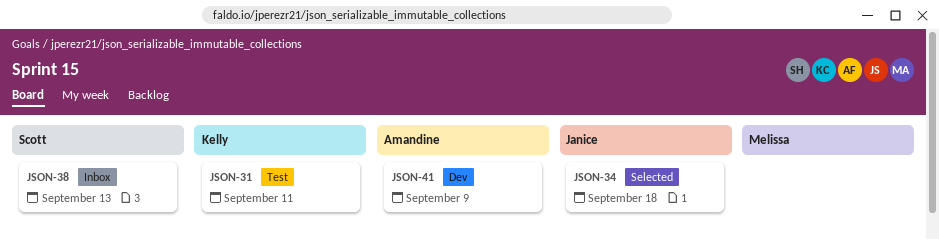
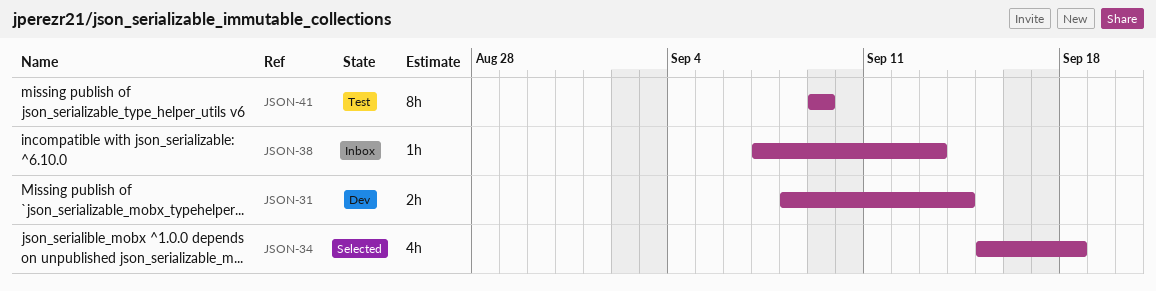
JSON-31, status: Test -> Dev
JSON-31, due: Sep 11 -> Sep 14
JSON-41, status: Dev -> Test

